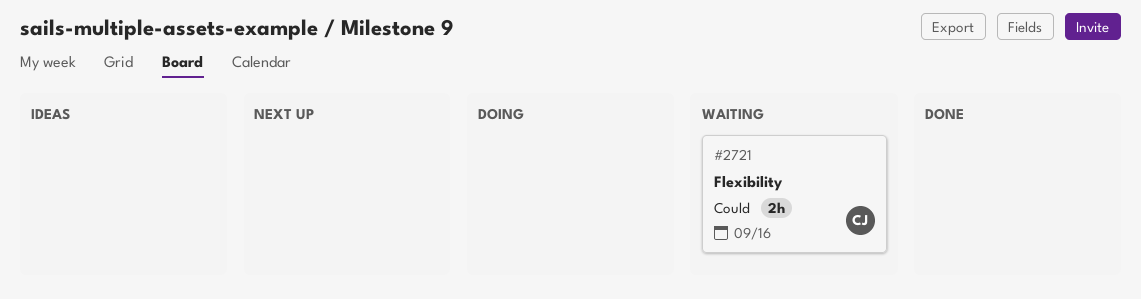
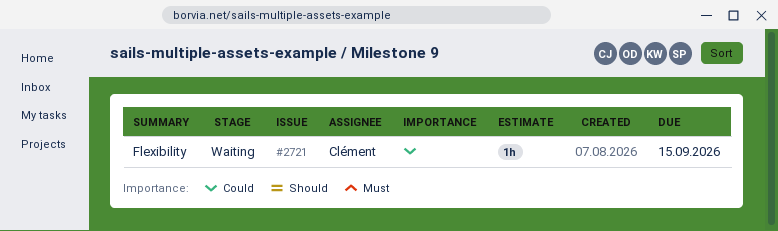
#2721, estimate: 2h -> 1h
#2721, due: Sep 16 -> Sep 15

